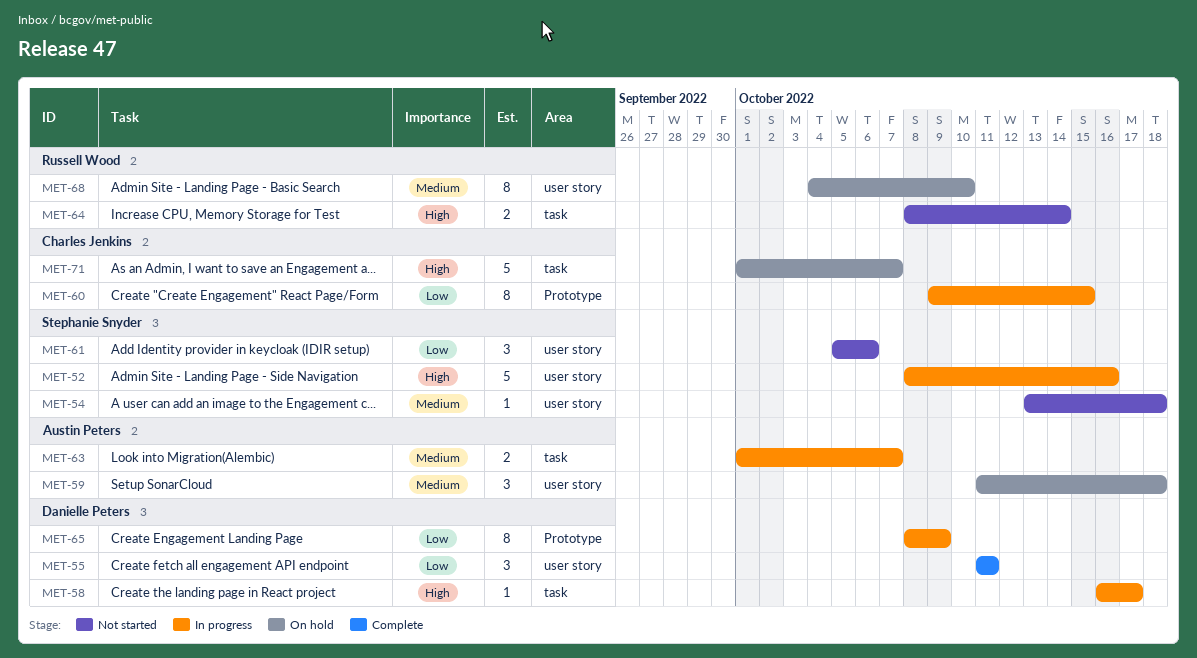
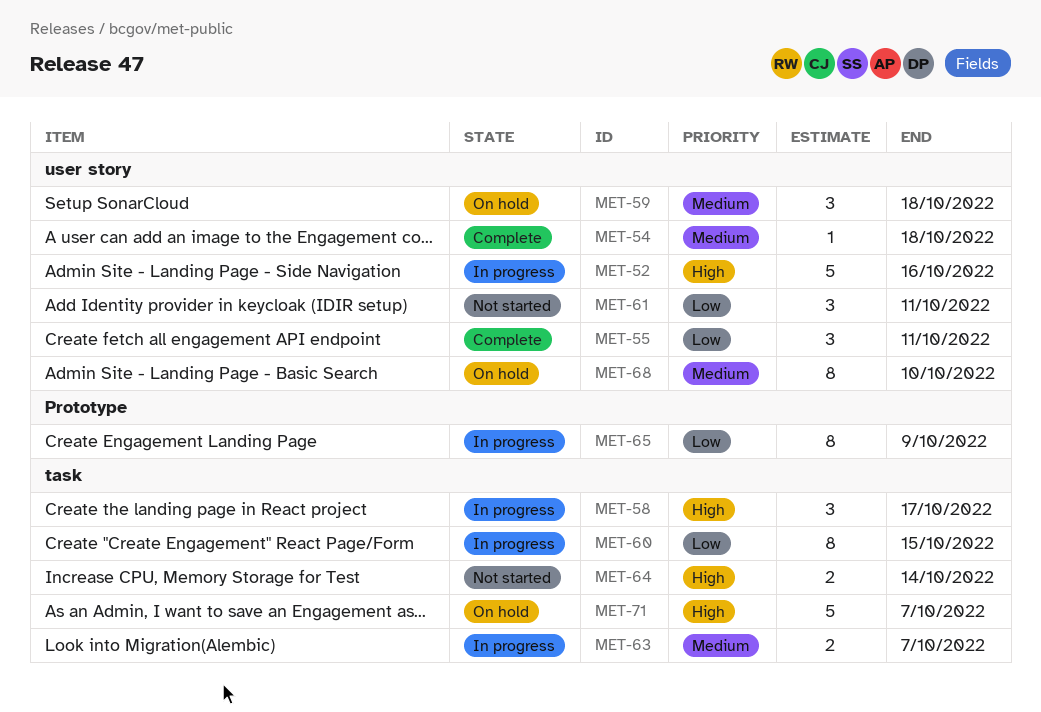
MET-54, status: Not started -> Complete
MET-58, estimate: 1 -> 3
MET-60, label: Prototype -> task
MET-61, due: Oct 6 -> Oct 11

